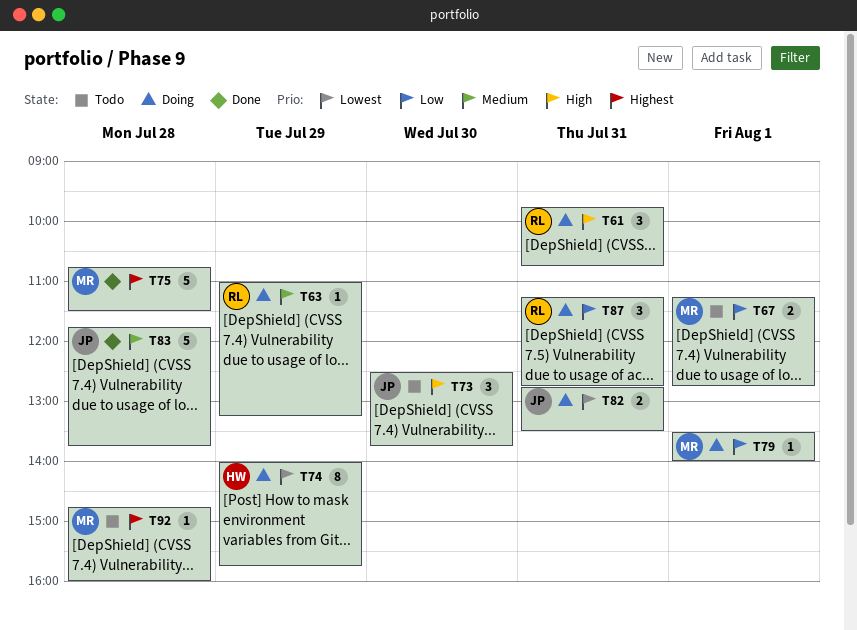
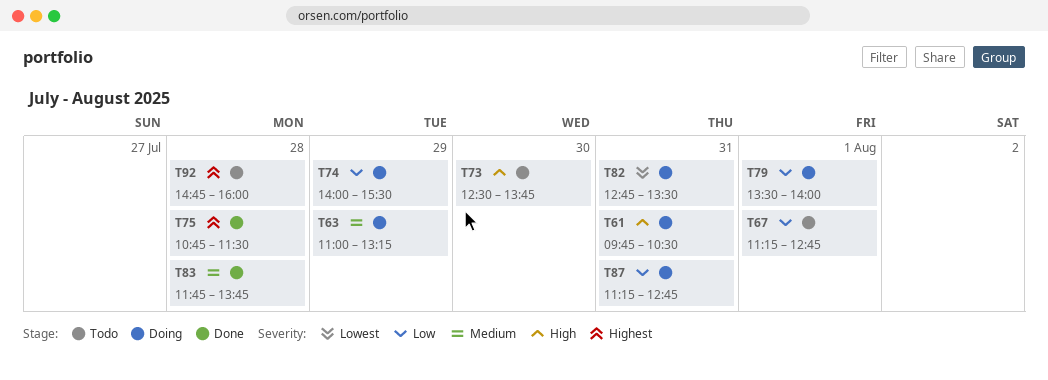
T61, ends: 10:45 -> 10:30
T74, priority: Lowest -> Low
T74, ends: 15:45 -> 15:30

